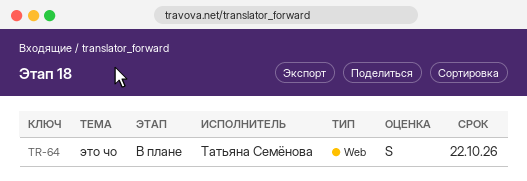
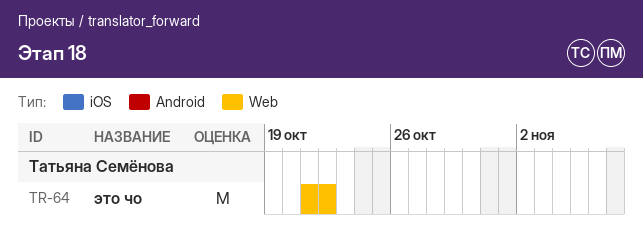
TR-64, estimate: S -> M

